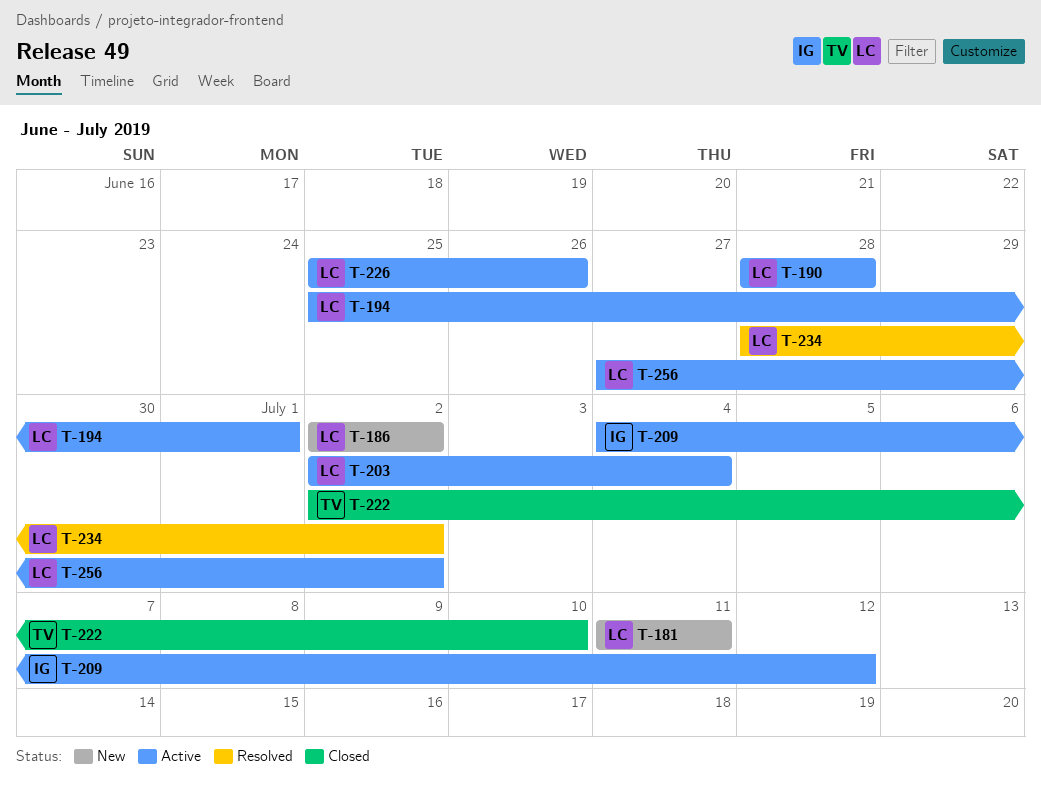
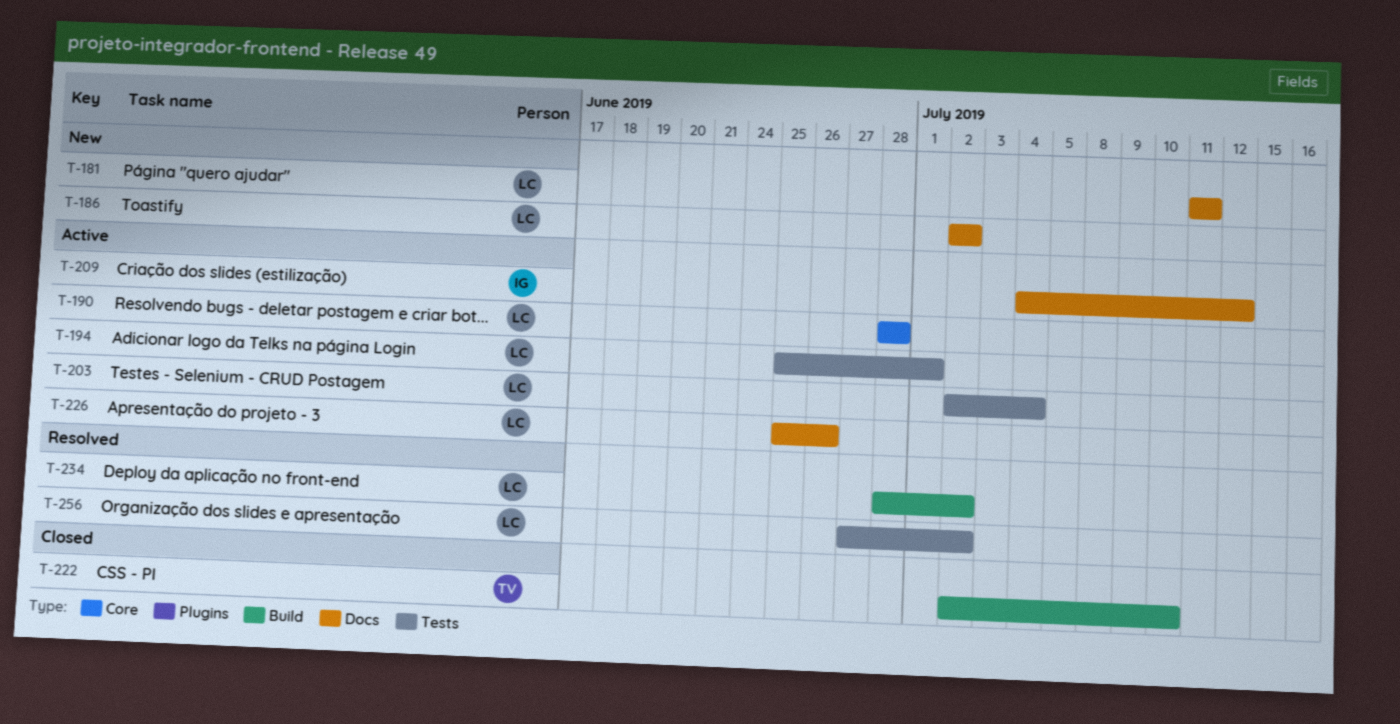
T-256, status: Active -> Resolved

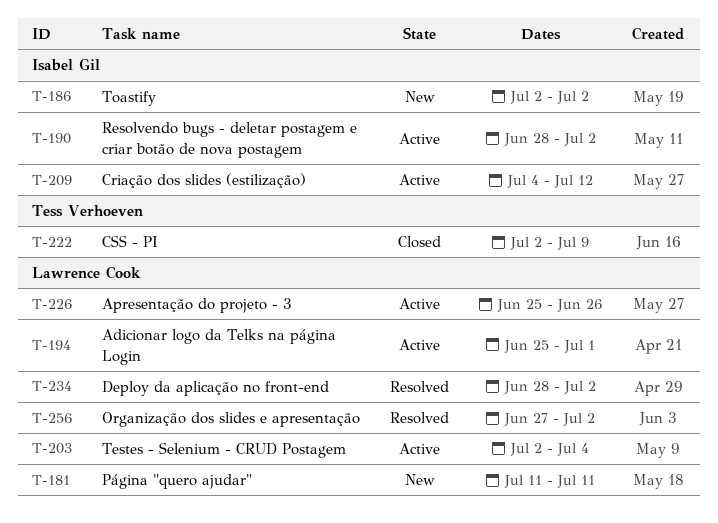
T-186, owner: Lawrence Cook -> Isabel Gil
T-190, owner: Lawrence Cook -> Isabel Gil
T-190, due: Jun 28 -> Jul 2
T-222, due: Jul 10 -> Jul 9

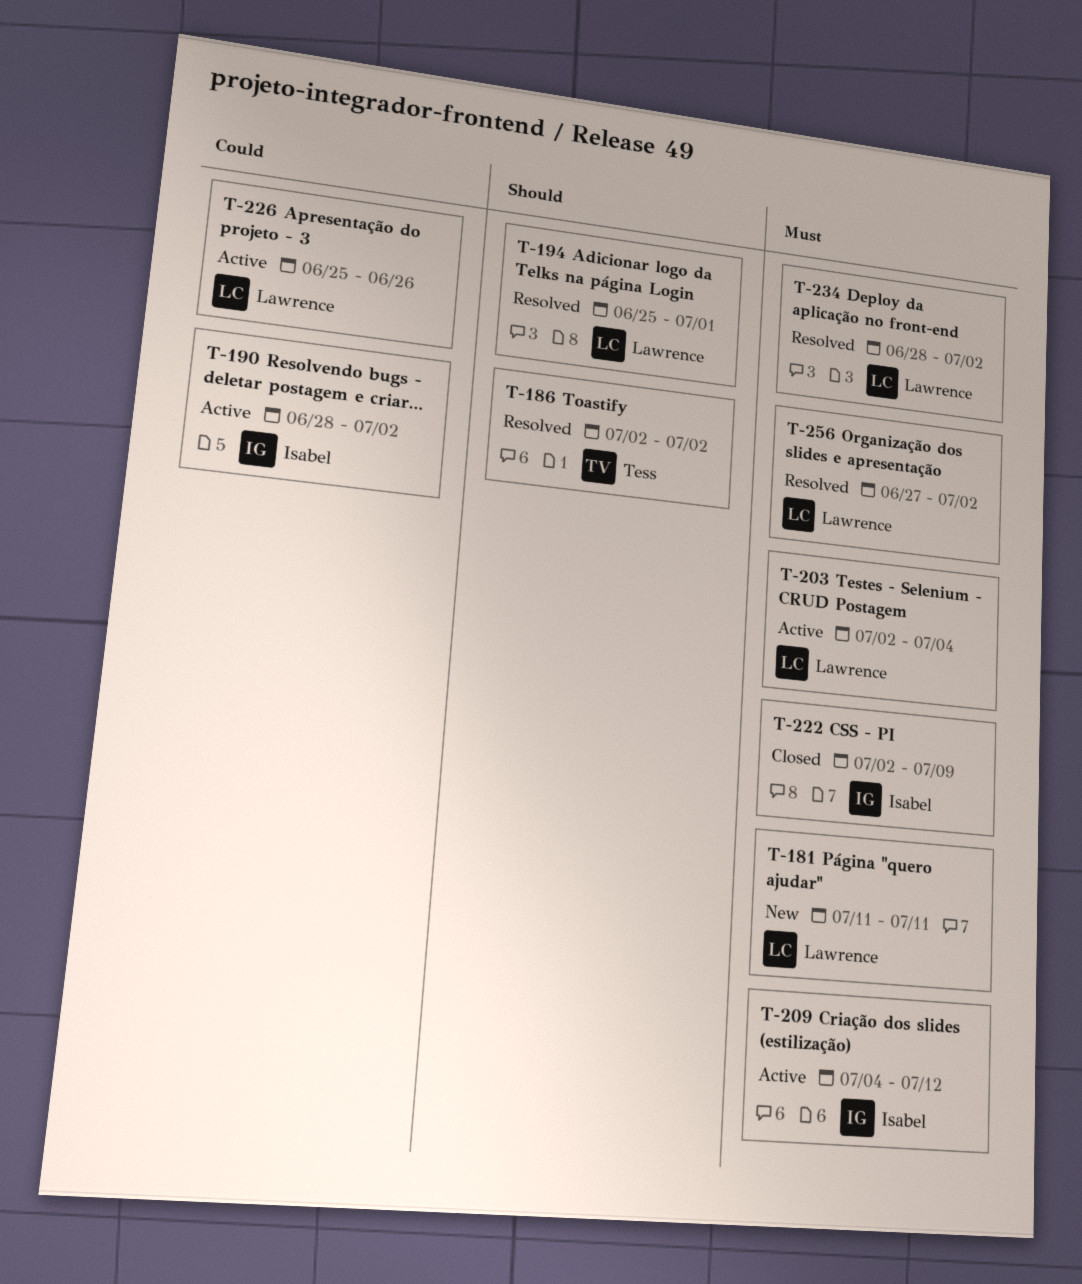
T-186, status: New -> Resolved
T-186, owner: Isabel Gil -> Tess Verhoeven
T-194, status: Active -> Resolved
T-222, owner: Tess Verhoeven -> Isabel Gil

